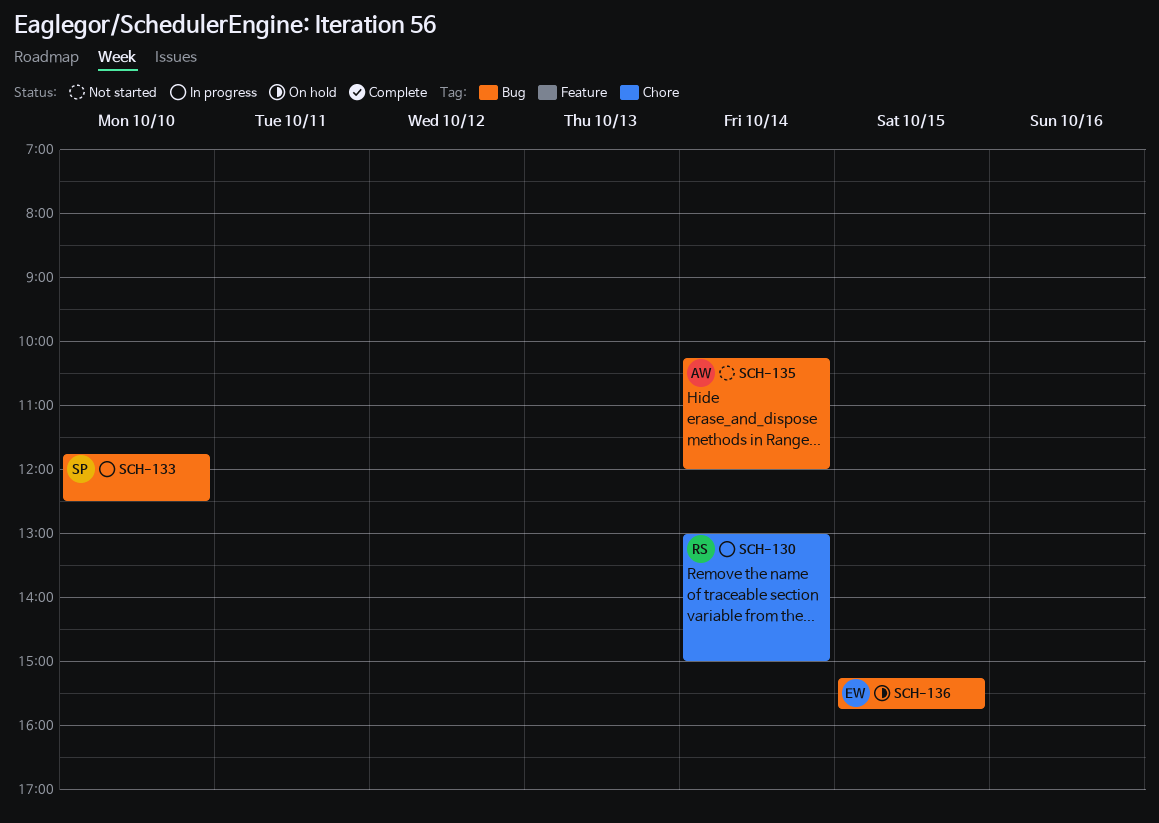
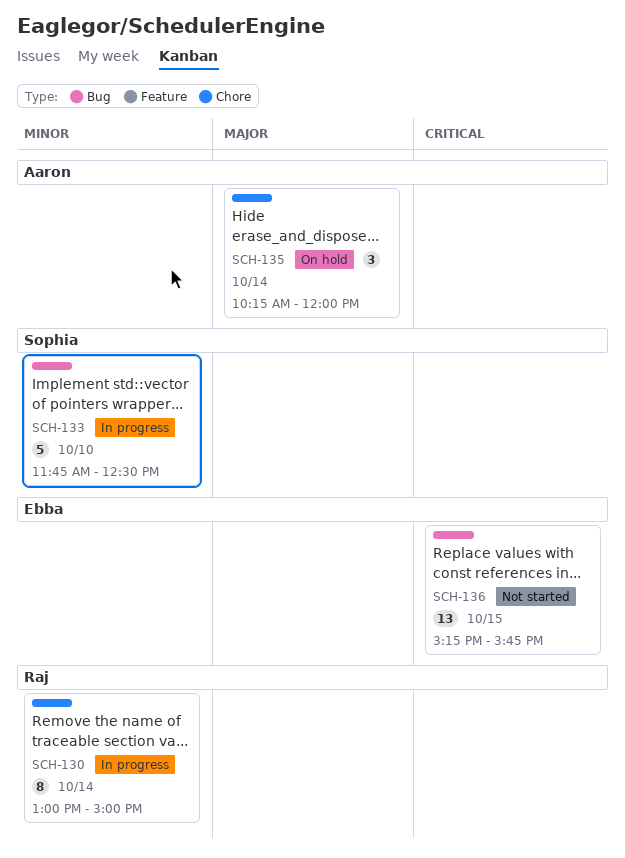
SCH-135, status: Not started -> On hold
SCH-135, label: Bug -> Chore
SCH-136, status: On hold -> Not started

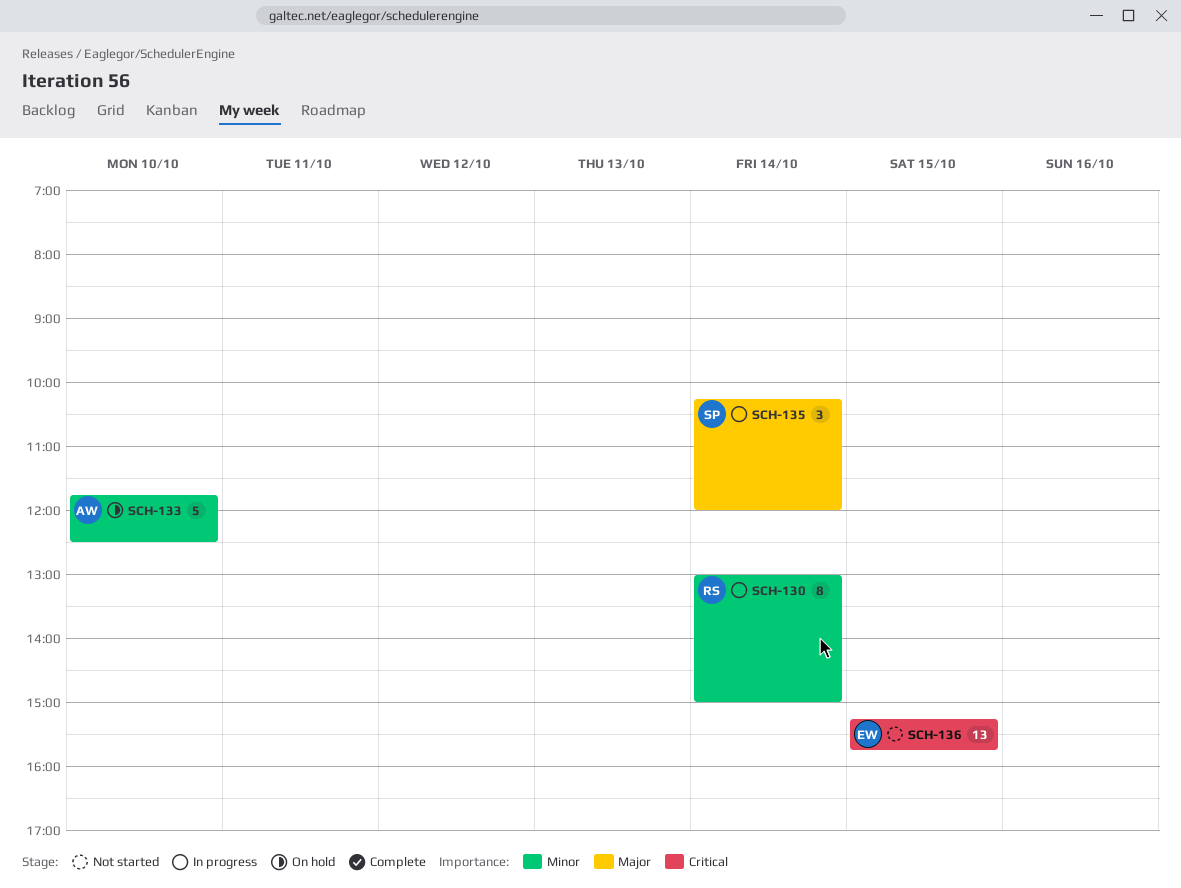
SCH-133, status: In progress -> On hold
SCH-133, owner: Sophia -> Aaron
SCH-135, status: On hold -> In progress
SCH-135, owner: Aaron -> Sophia

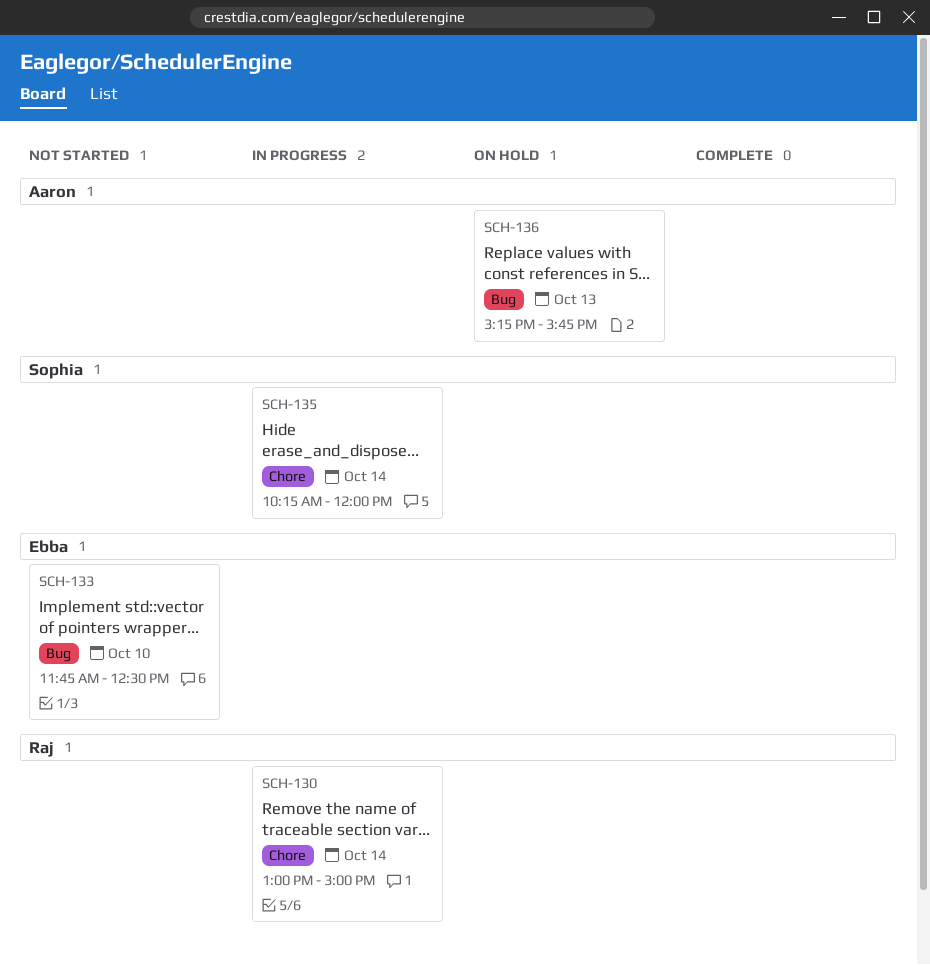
SCH-133, status: On hold -> Not started
SCH-133, owner: Aaron -> Ebba
SCH-136, status: Not started -> On hold
SCH-136, owner: Ebba -> Aaron
SCH-136, day: Oct 15 -> Oct 13

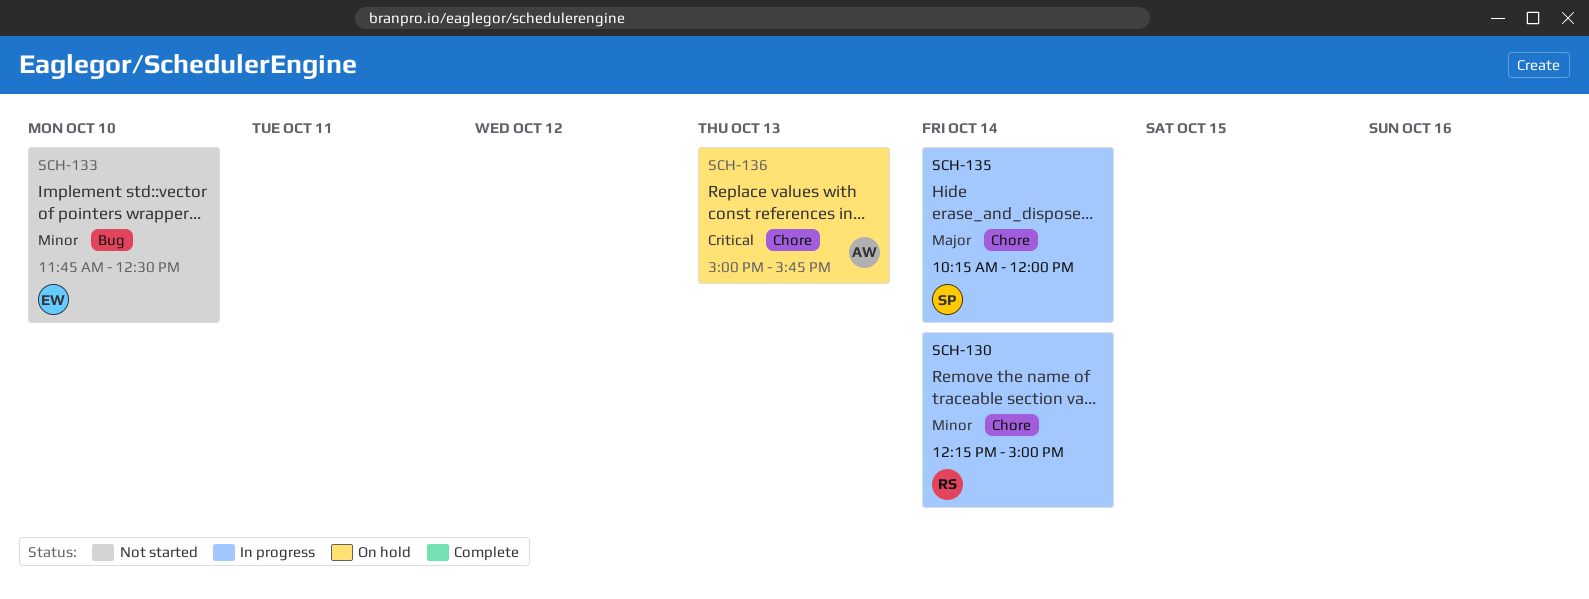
SCH-130, begins: 13:00 -> 12:15
SCH-136, label: Bug -> Chore
SCH-136, begins: 15:15 -> 15:00

